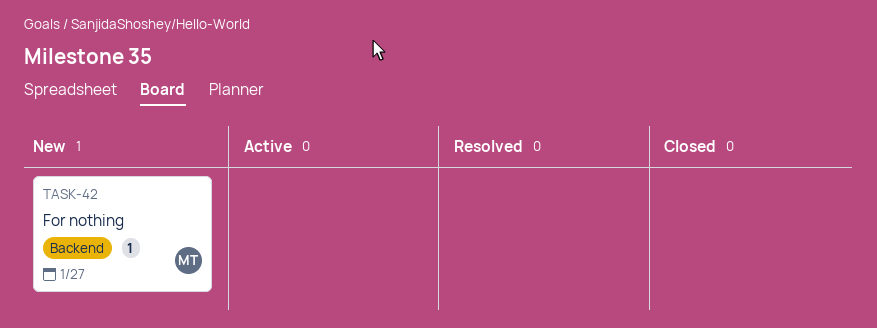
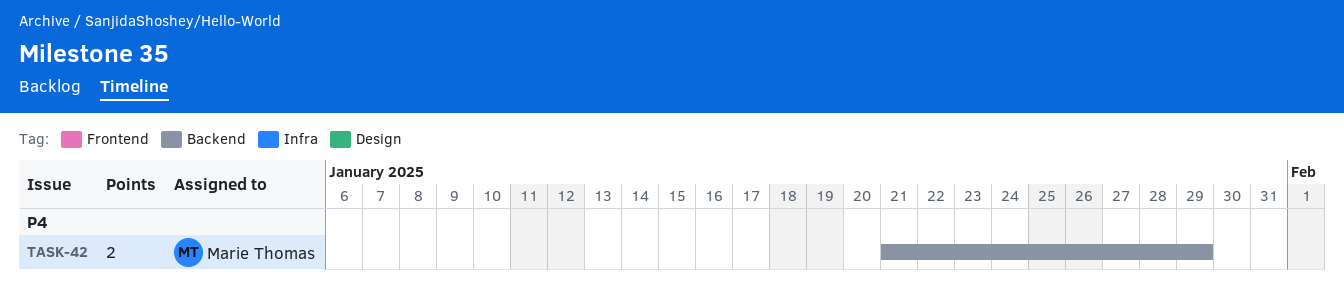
TASK-42, estimate: 1 -> 2
TASK-42, due: Jan 27 -> Jan 29

